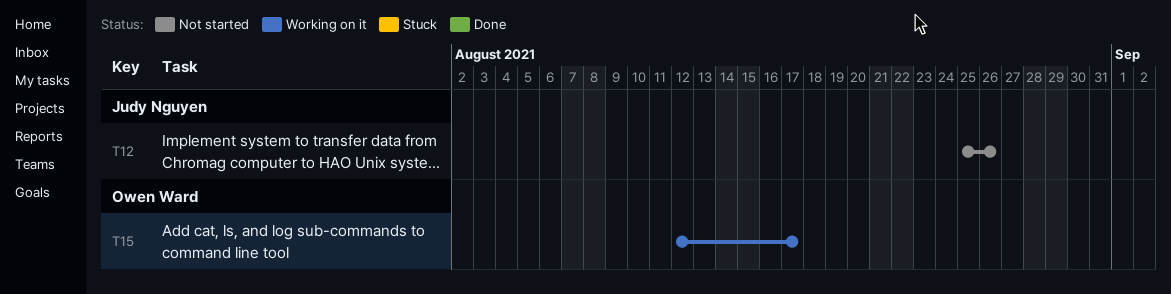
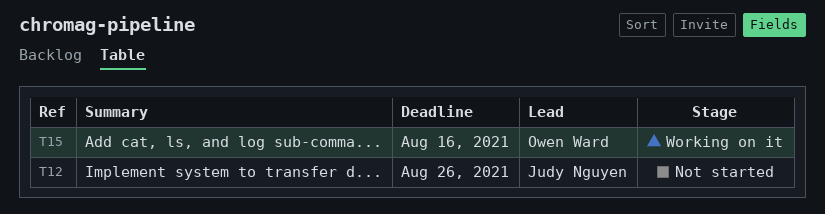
T15, due: Aug 17 -> Aug 16

